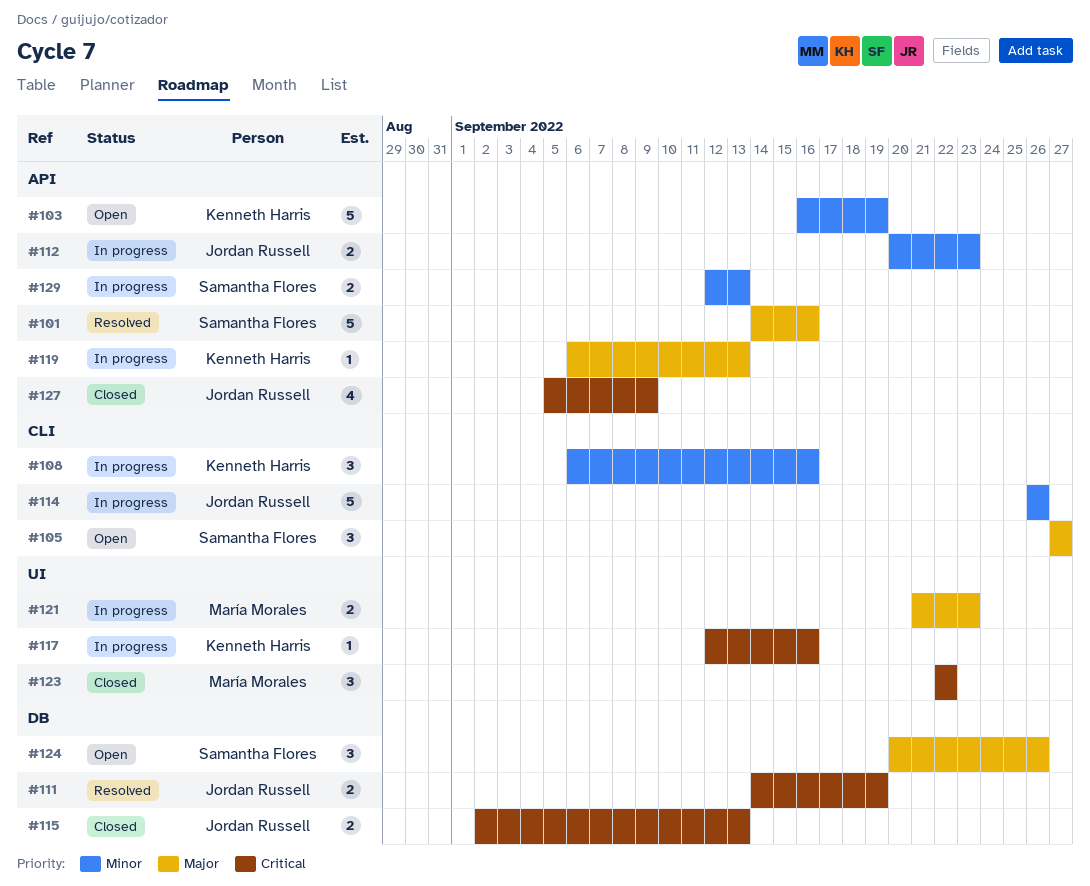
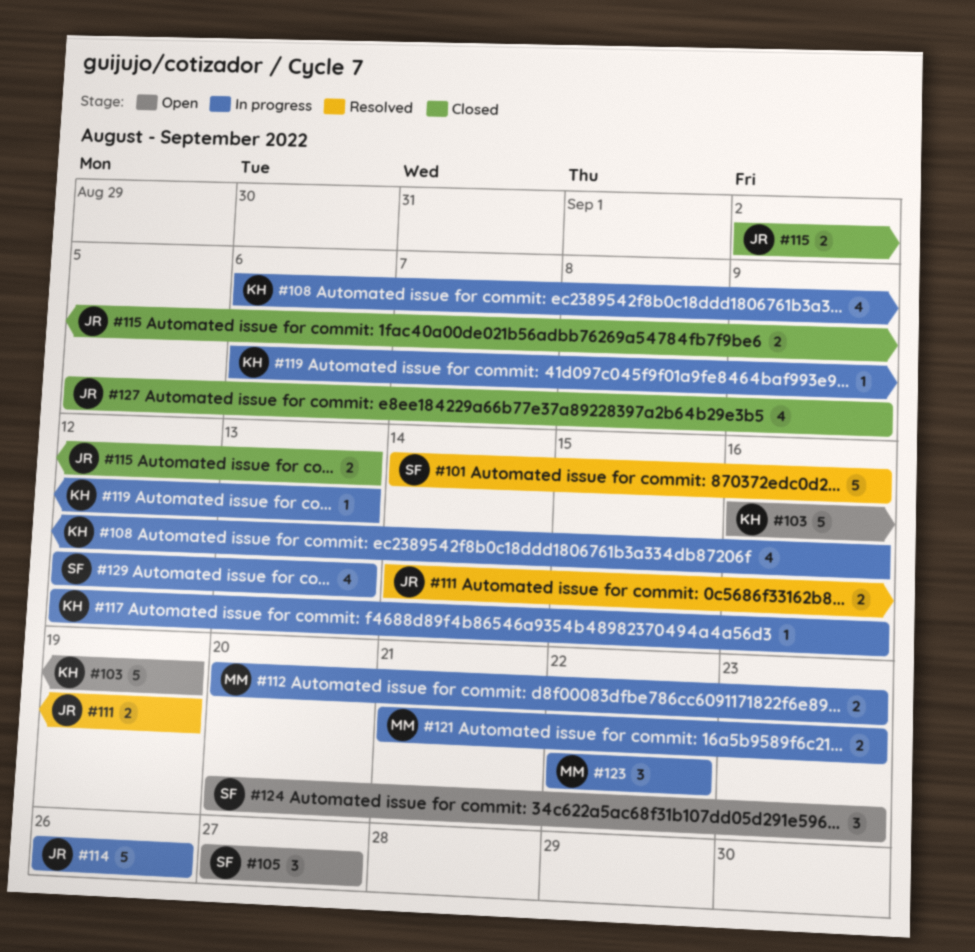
#108, estimate: 3 -> 4
#112, owner: Jordan Russell -> María Morales
#123, status: Closed -> In progress
#124, due: Sep 26 -> Sep 23
#129, estimate: 2 -> 4

